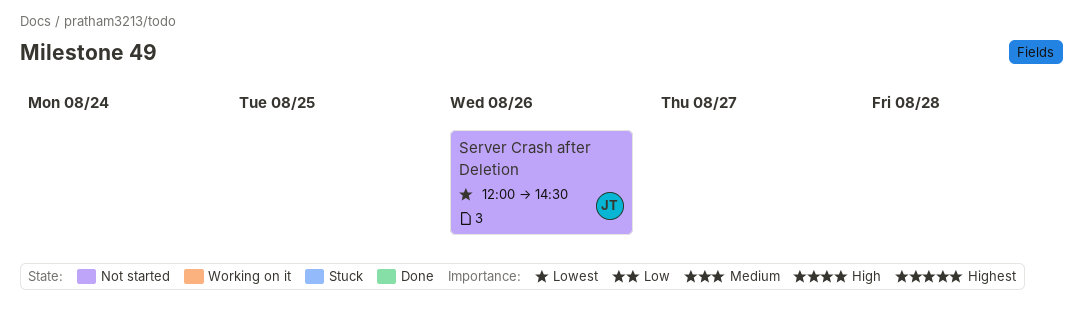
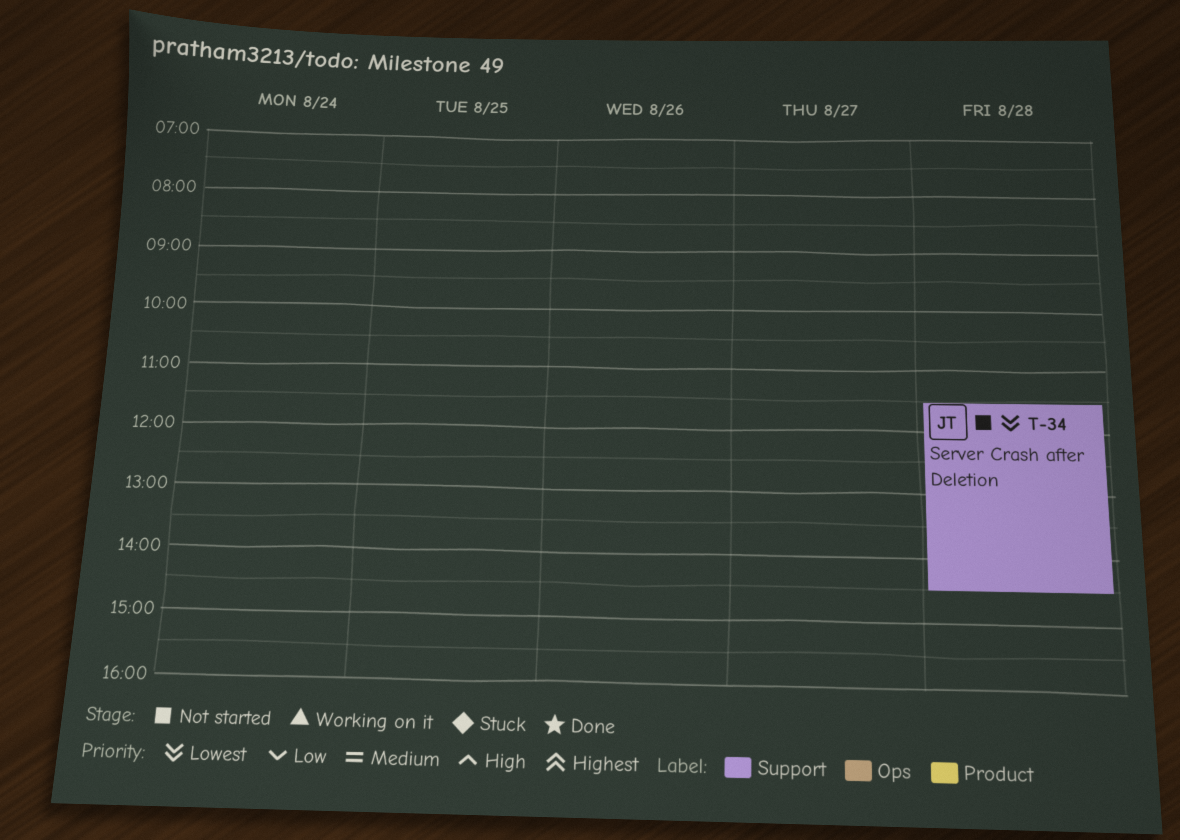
Server Crash after Deletion, day: Aug 26 -> Aug 28
Server Crash after Deletion, begins: 12:00 -> 11:30

